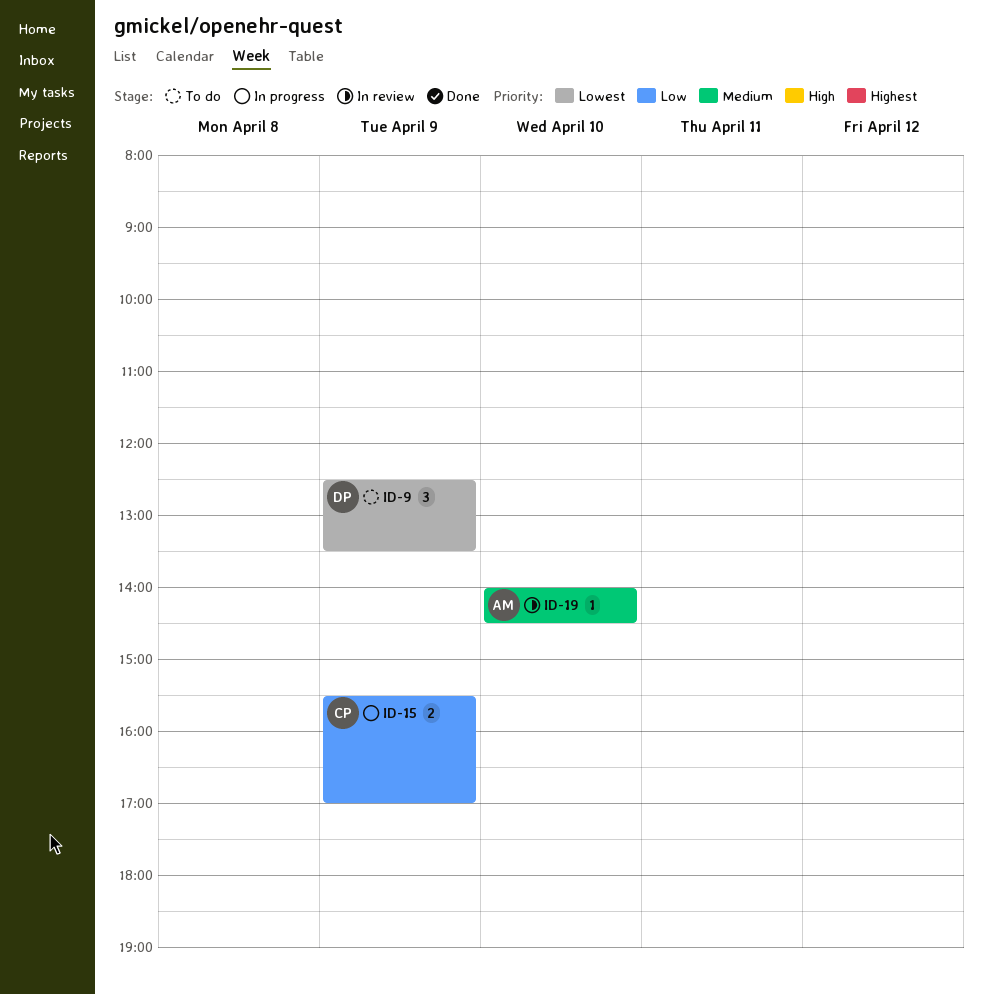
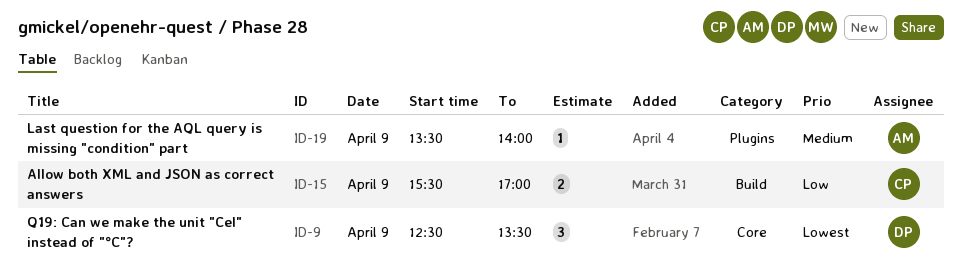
ID-19, day: Apr 10 -> Apr 9
ID-19, begins: 14:00 -> 13:30
ID-19, ends: 14:30 -> 14:00

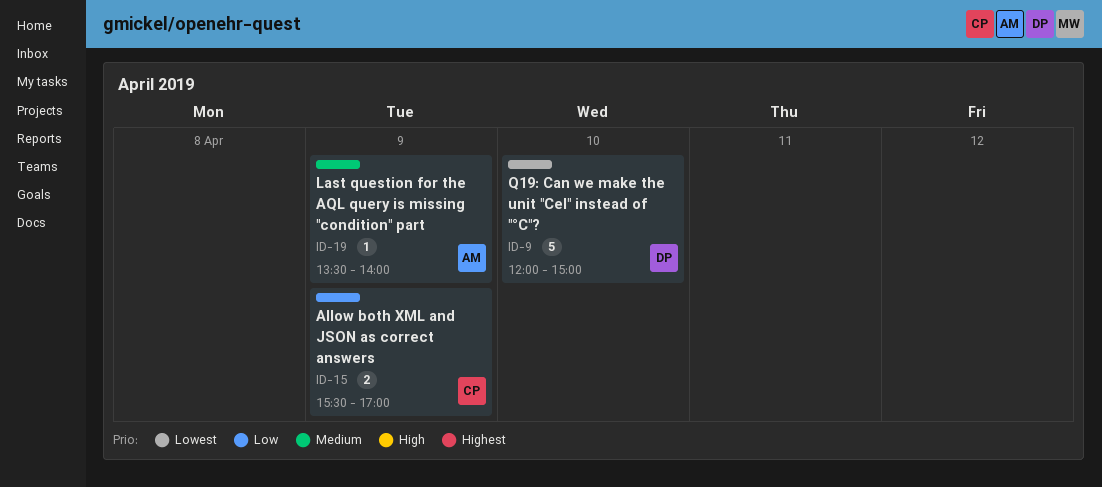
ID-9, estimate: 3 -> 5
ID-9, day: Apr 9 -> Apr 10
ID-9, begins: 12:30 -> 12:00
ID-9, ends: 13:30 -> 15:00

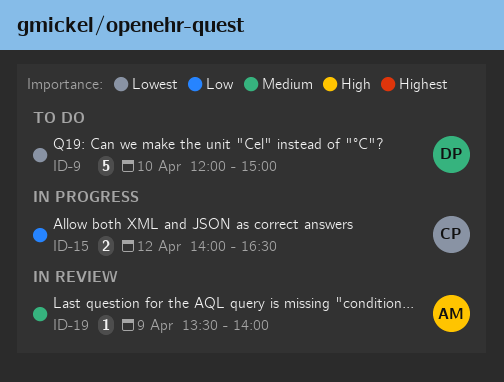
ID-15, day: Apr 9 -> Apr 12
ID-15, begins: 15:30 -> 14:00
ID-15, ends: 17:00 -> 16:30

